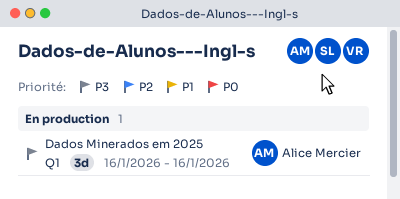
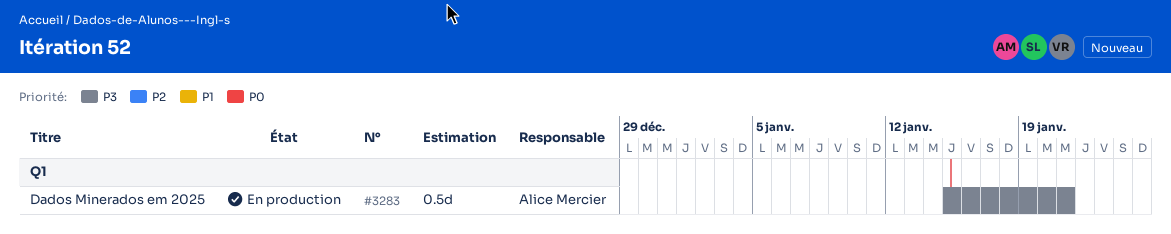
Dados Minerados em 2025, estimate: 3d -> 0.5d
Dados Minerados em 2025, start: Jan 16 -> Jan 15
Dados Minerados em 2025, due: Jan 16 -> Jan 21

